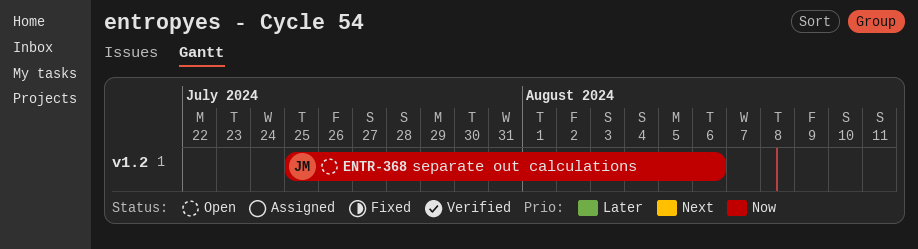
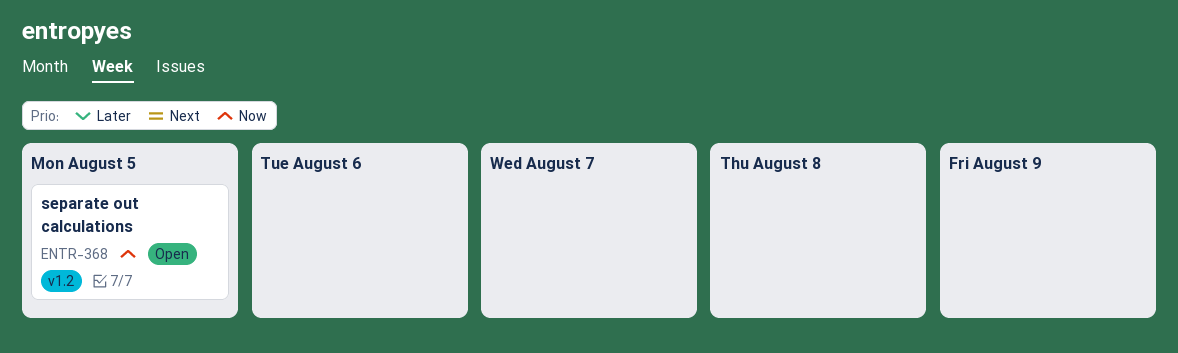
ENTR-368, due: Aug 6 -> Aug 5

